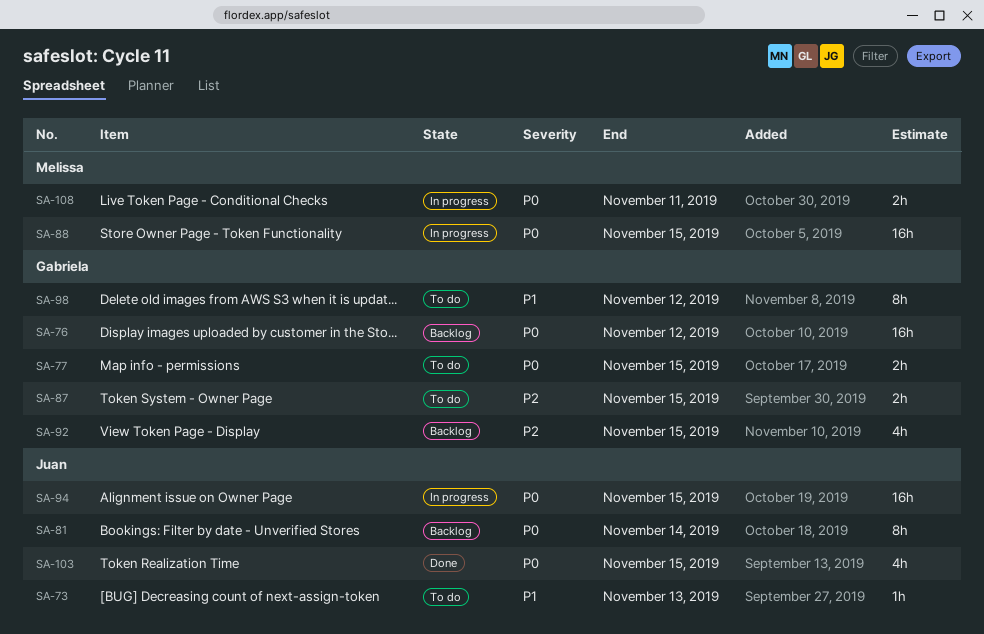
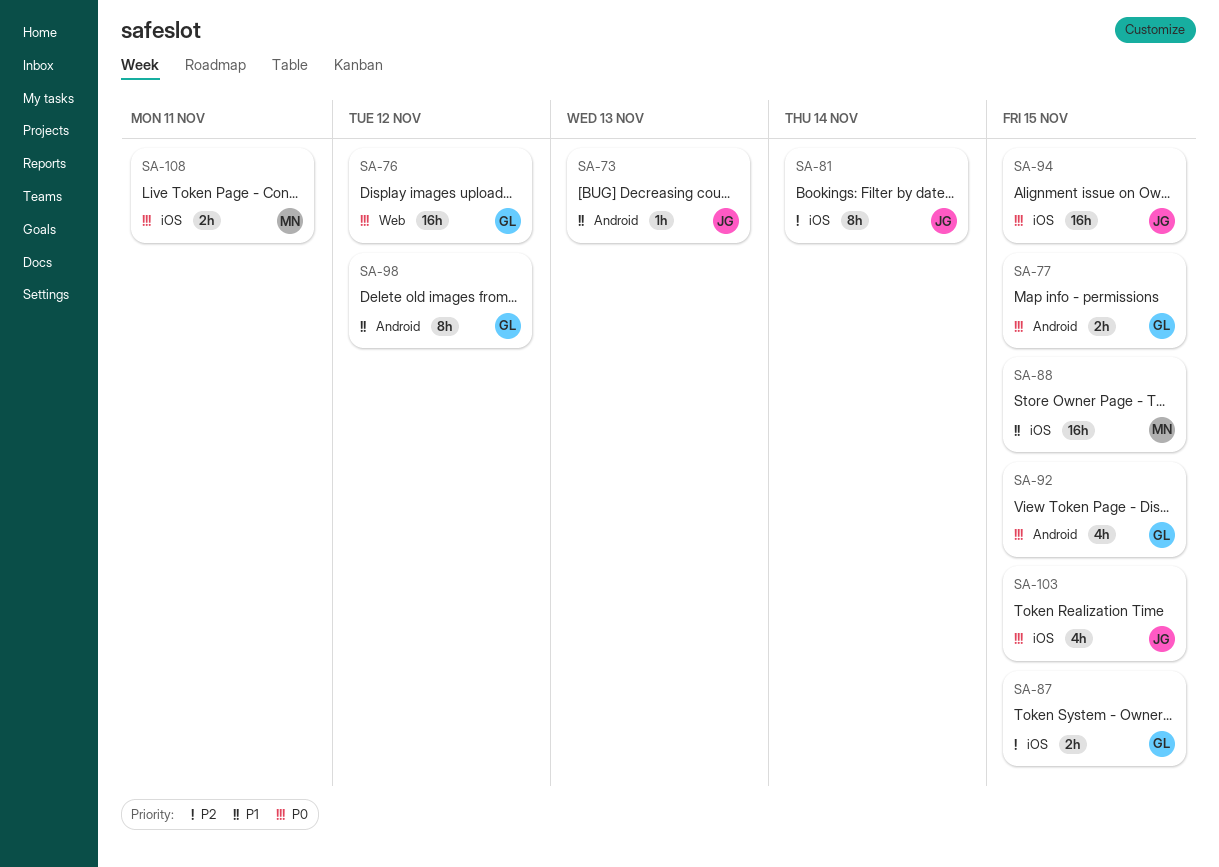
SA-81, priority: P0 -> P2
SA-88, priority: P0 -> P1
SA-92, priority: P2 -> P0

